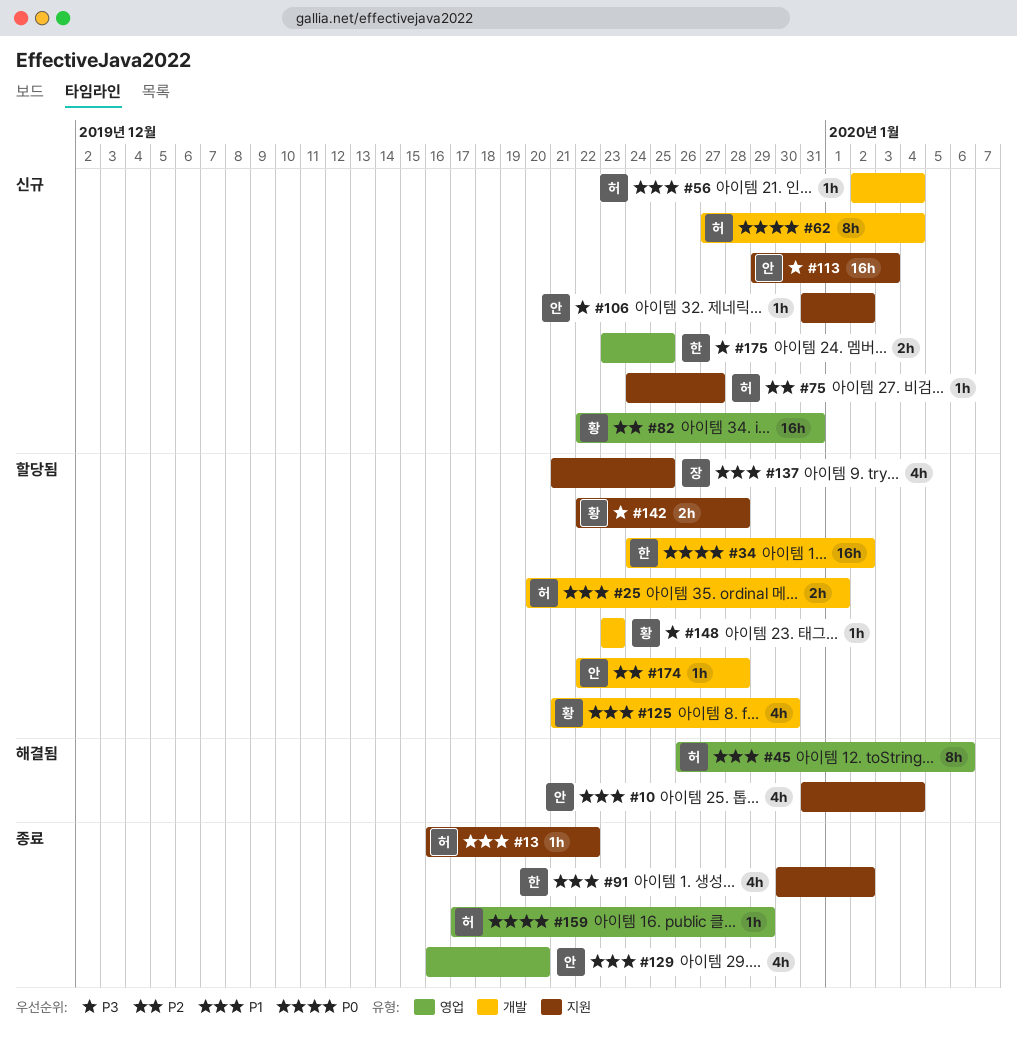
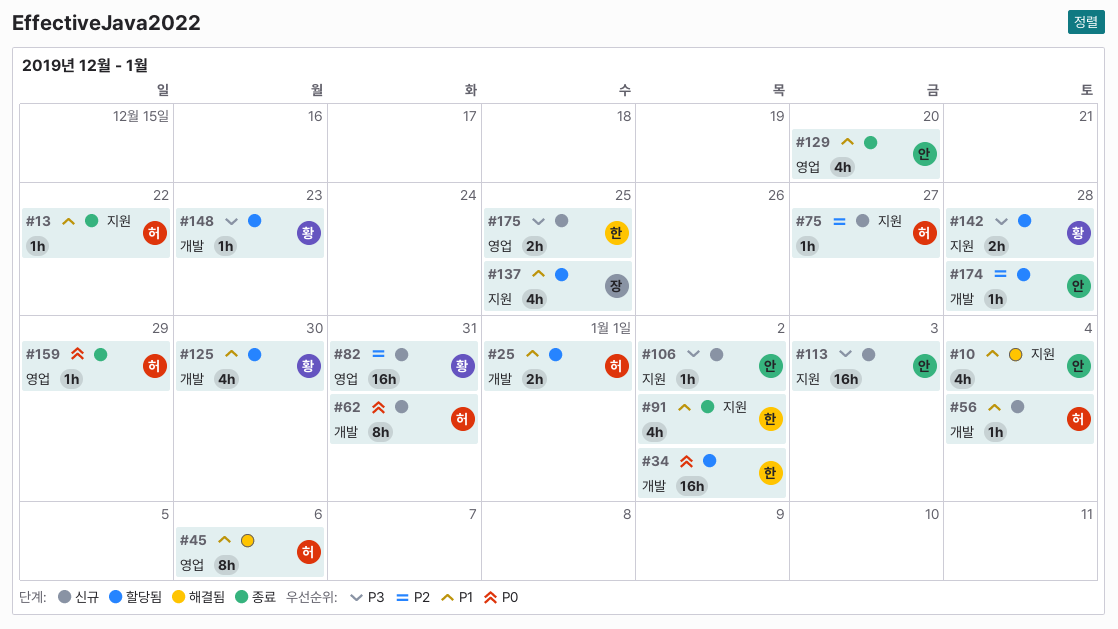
#62, due: Jan 4 -> Dec 31

